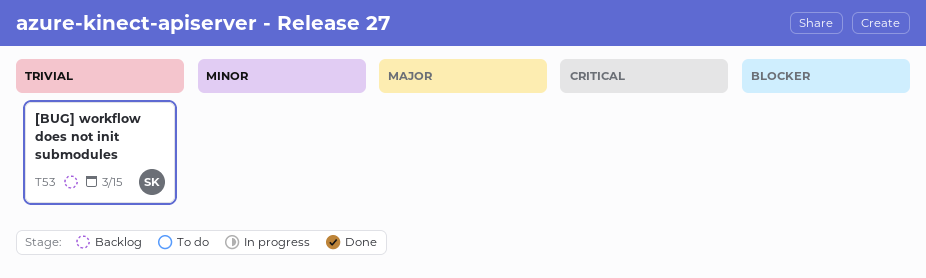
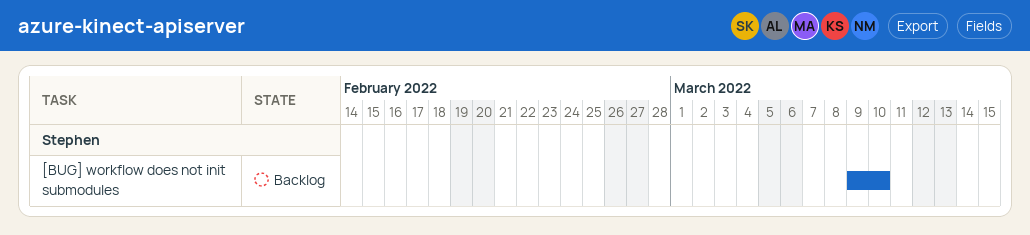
[BUG] workflow does not init submodules, due: Mar 15 -> Mar 10

